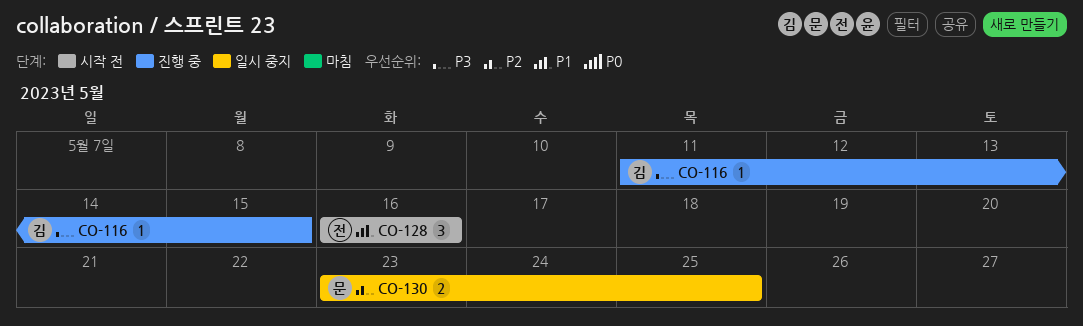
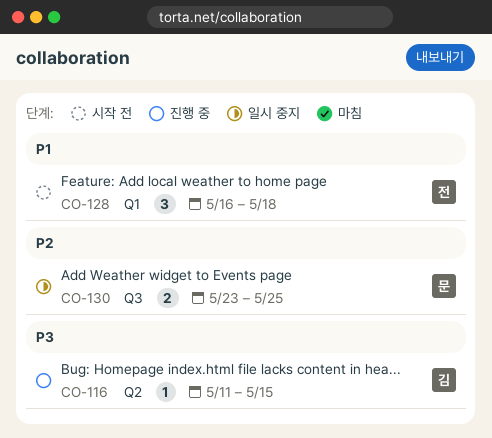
CO-128, due: May 16 -> May 18

